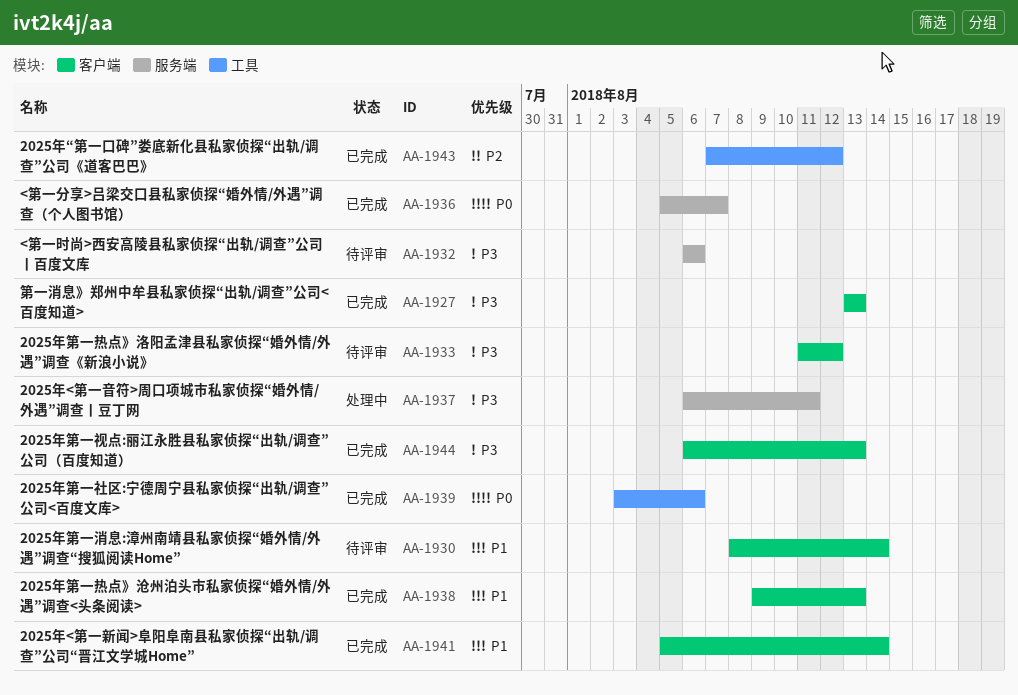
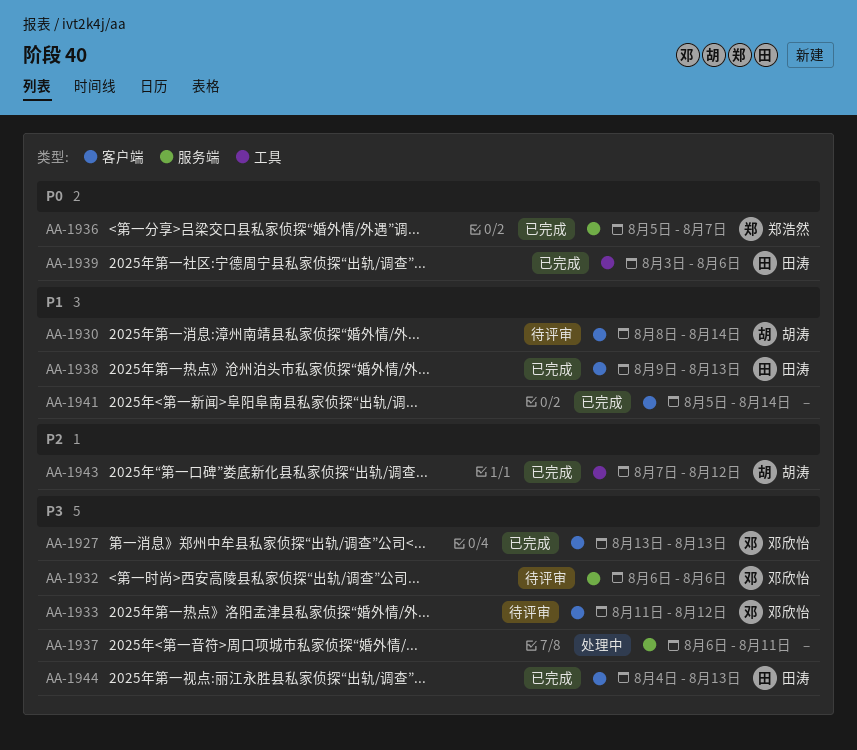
AA-1944, start: Aug 6 -> Aug 4

